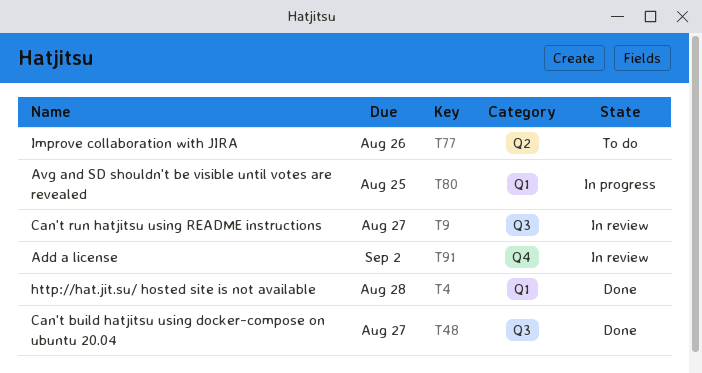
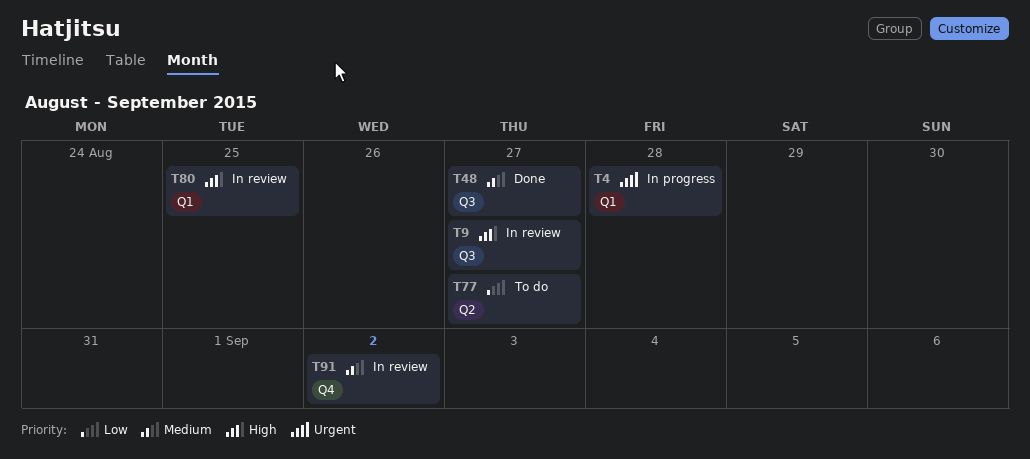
T4, status: Done -> In progress
T77, due: Aug 26 -> Aug 27
T80, status: In progress -> In review

